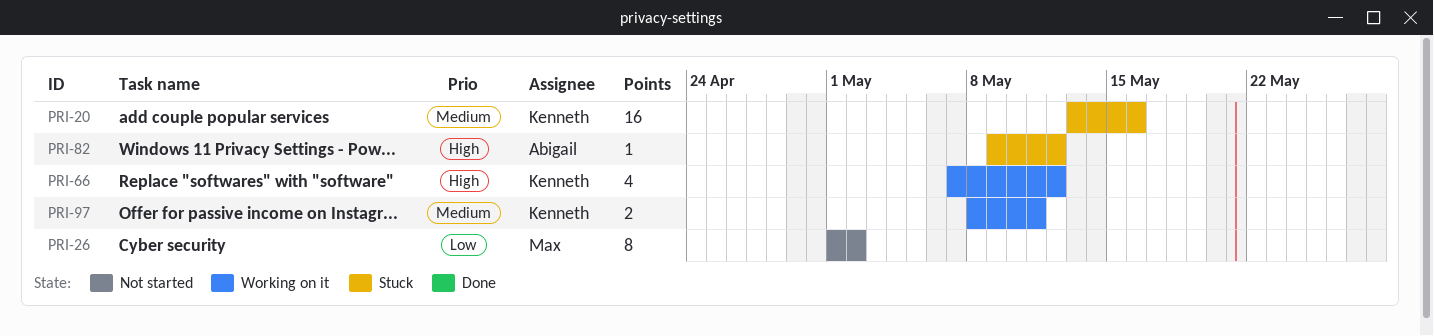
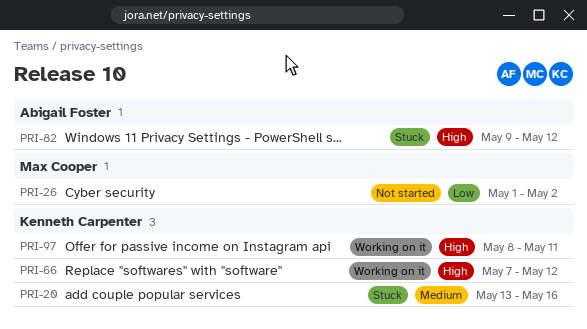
PRI-97, priority: Medium -> High

